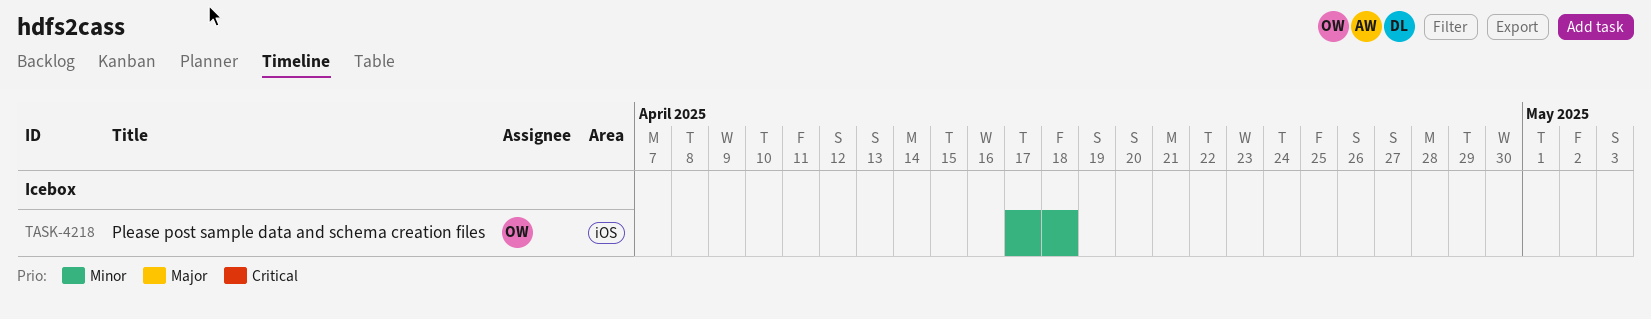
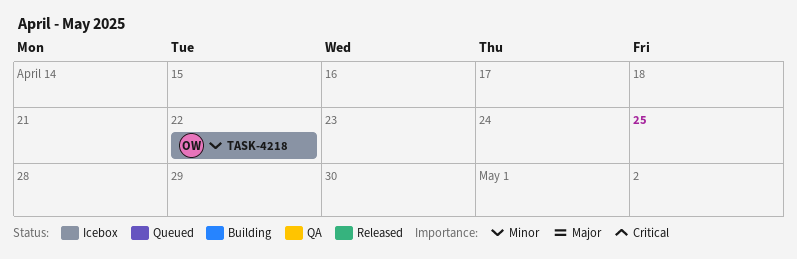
TASK-4218, start: Apr 17 -> Apr 22
TASK-4218, due: Apr 18 -> Apr 22

